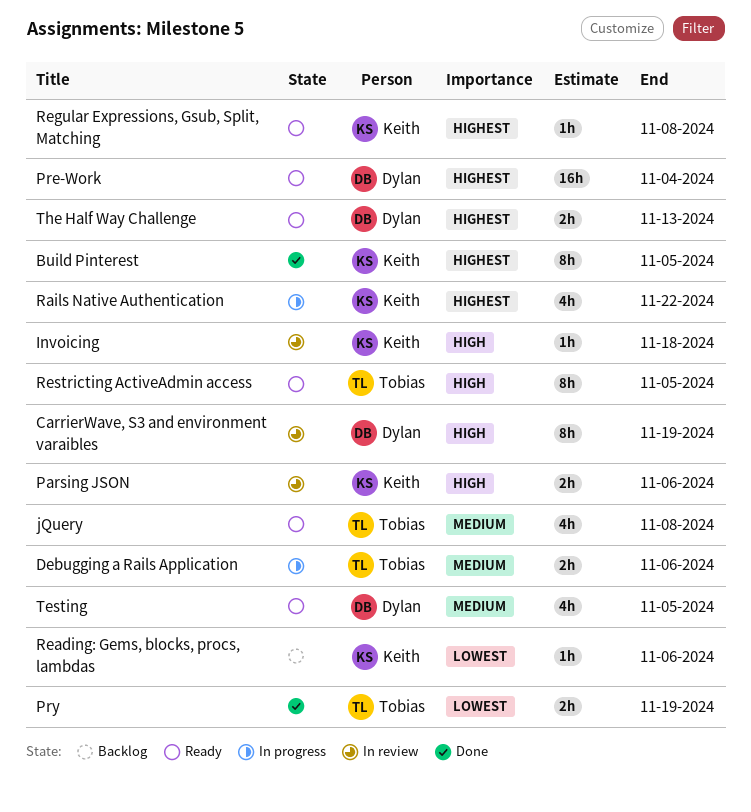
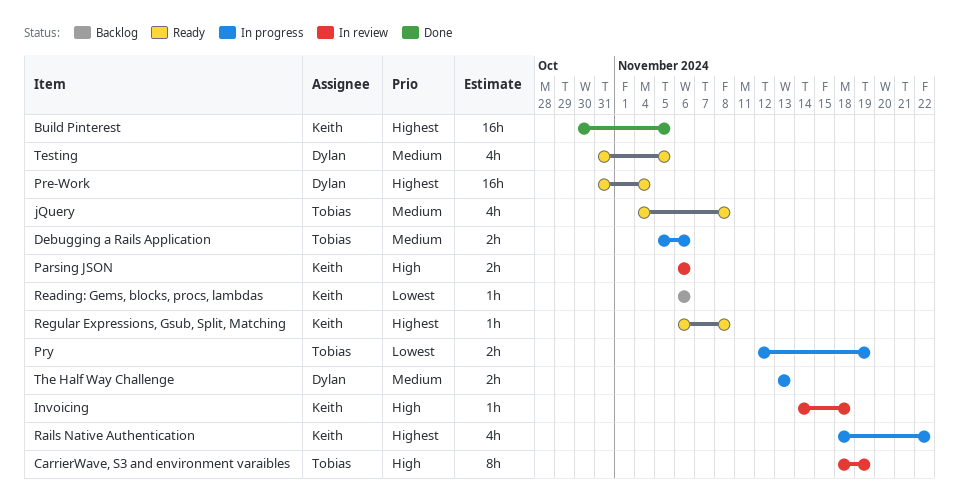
Build Pinterest, estimate: 8h -> 16h
CarrierWave, S3 and environment varaibles, owner: Dylan -> Tobias
Pry, status: Done -> In progress
Restricting ActiveAdmin access: present -> none
The Half Way Challenge, status: Ready -> In progress
The Half Way Challenge, priority: Highest -> Medium

